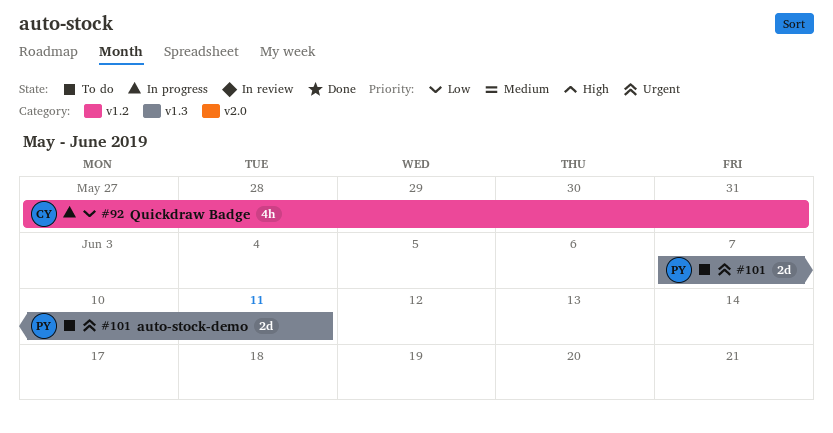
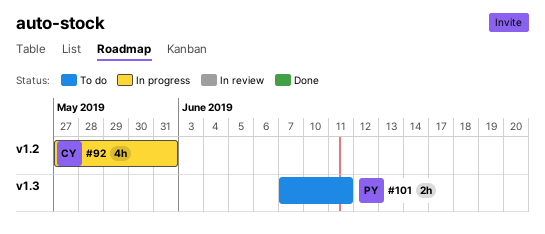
#101, estimate: 2d -> 2h

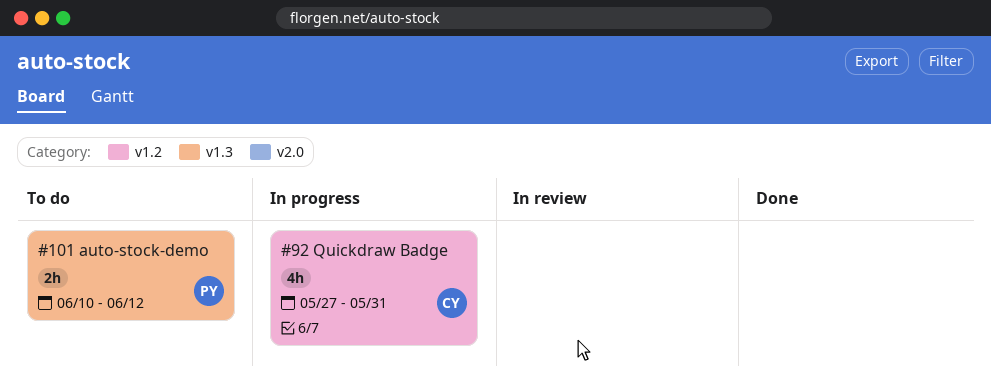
#101, start: Jun 7 -> Jun 10
#101, due: Jun 11 -> Jun 12

